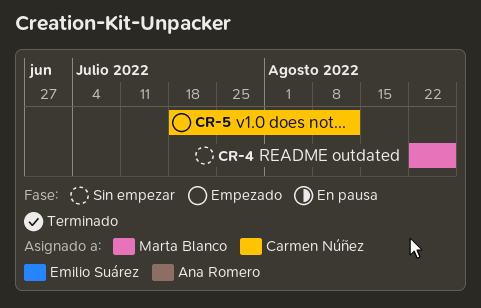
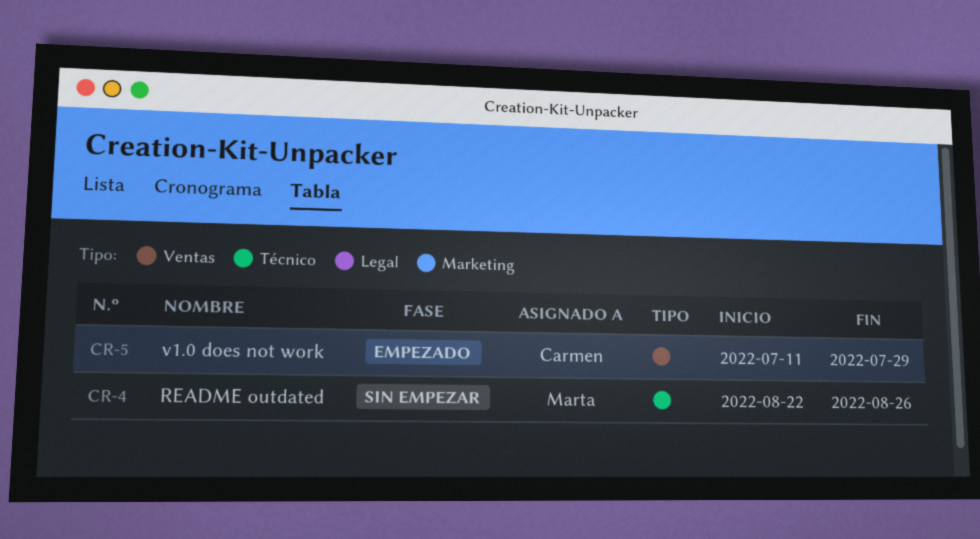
CR-5, start: Jul 18 -> Jul 11
CR-5, due: Aug 12 -> Jul 29

